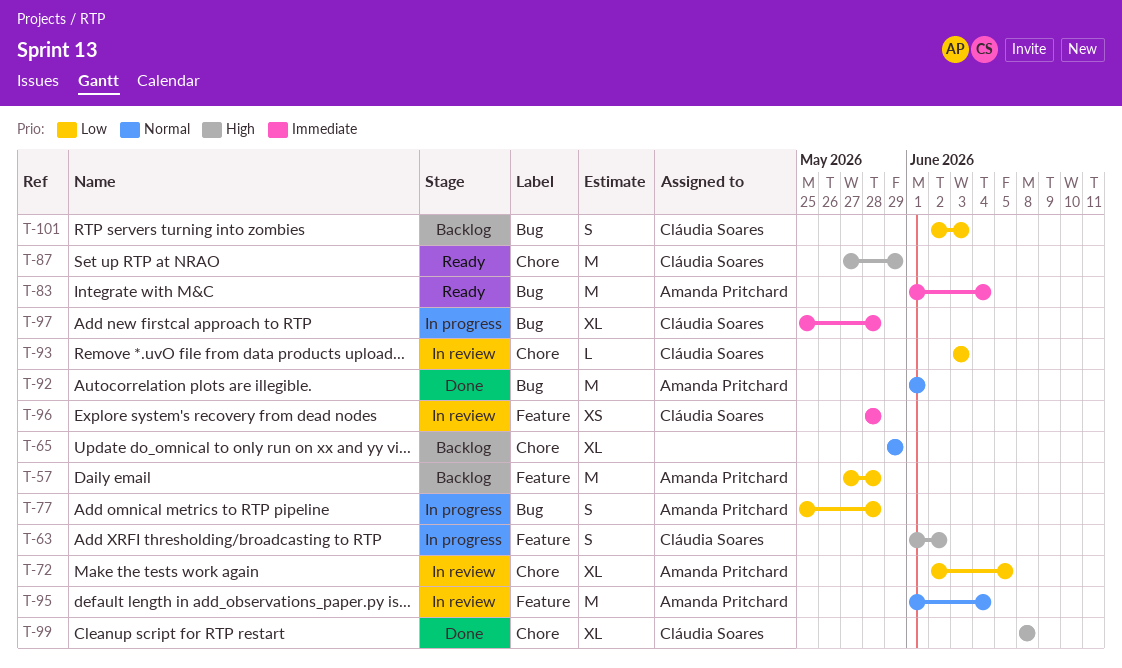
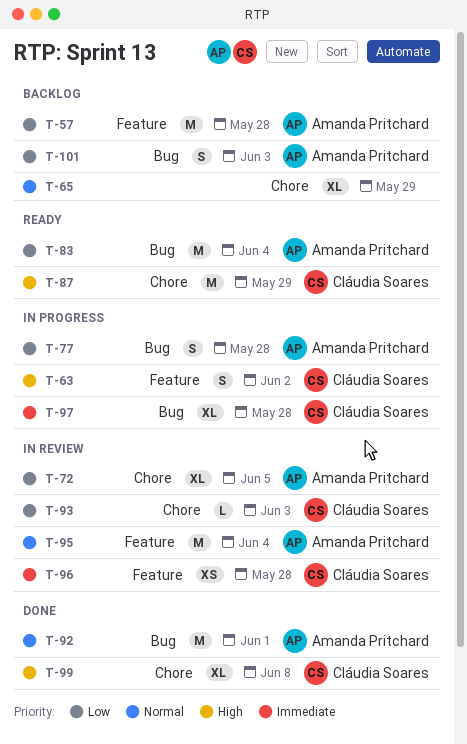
T-83, priority: Immediate -> Low
T-101, owner: Cláudia Soares -> Amanda Pritchard

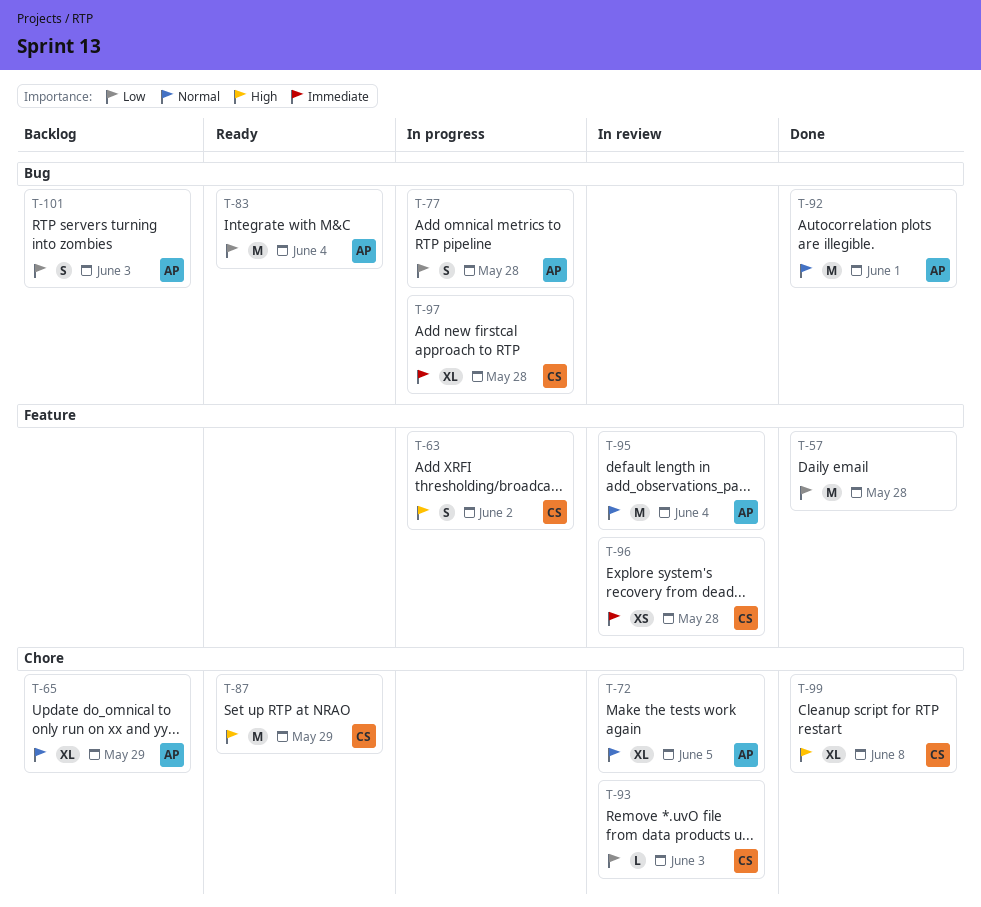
T-57, status: Backlog -> Done
T-57, owner: Amanda Pritchard -> none
T-65, owner: none -> Amanda Pritchard
T-72, priority: Low -> Normal

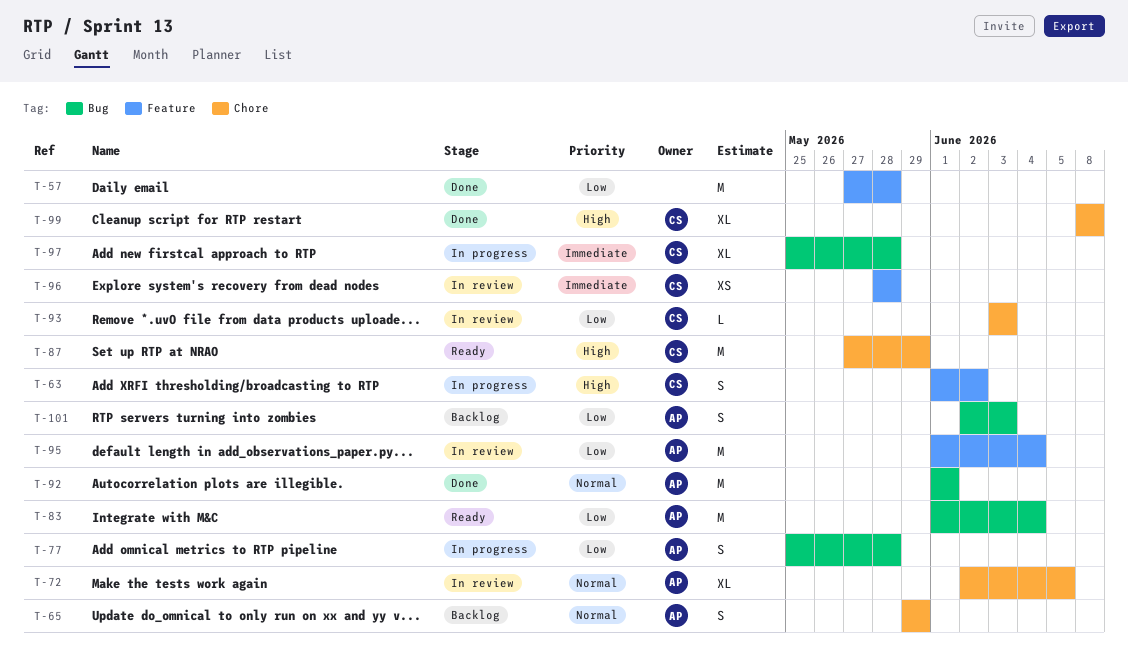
T-65, estimate: XL -> S
T-95, priority: Normal -> Low

